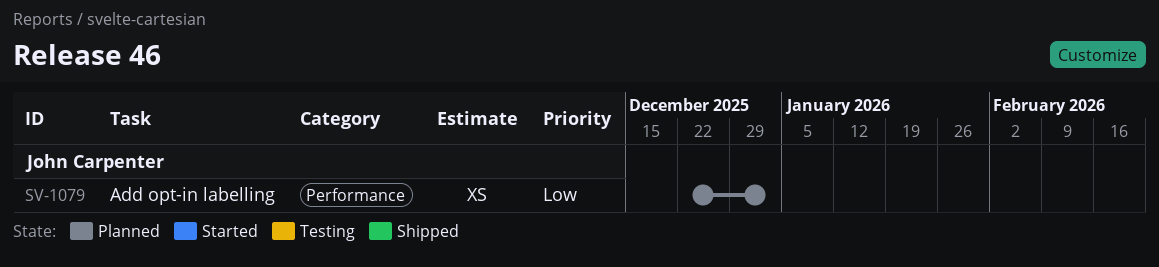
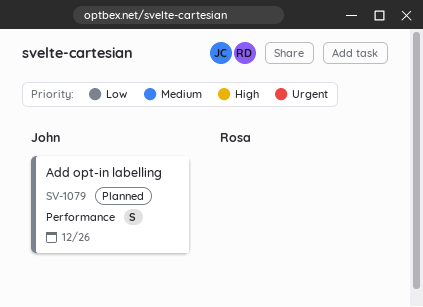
SV-1079, estimate: XS -> S
SV-1079, due: Jan 2 -> Dec 26

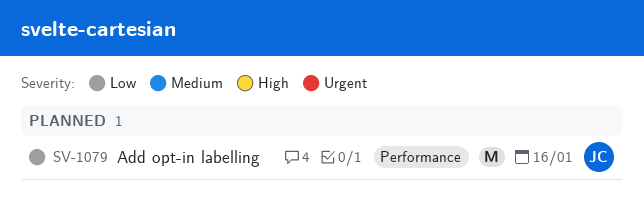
SV-1079, estimate: S -> M
SV-1079, due: Dec 26 -> Jan 16

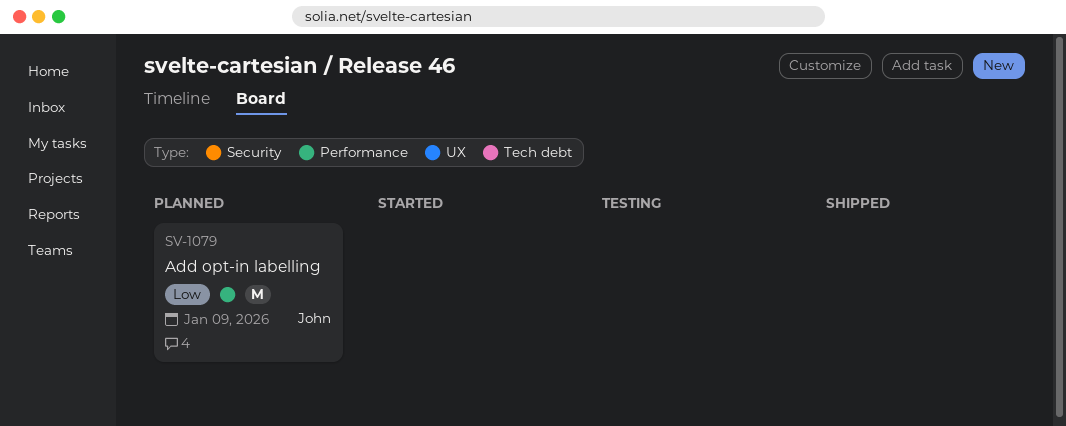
SV-1079, due: Jan 16 -> Jan 9

